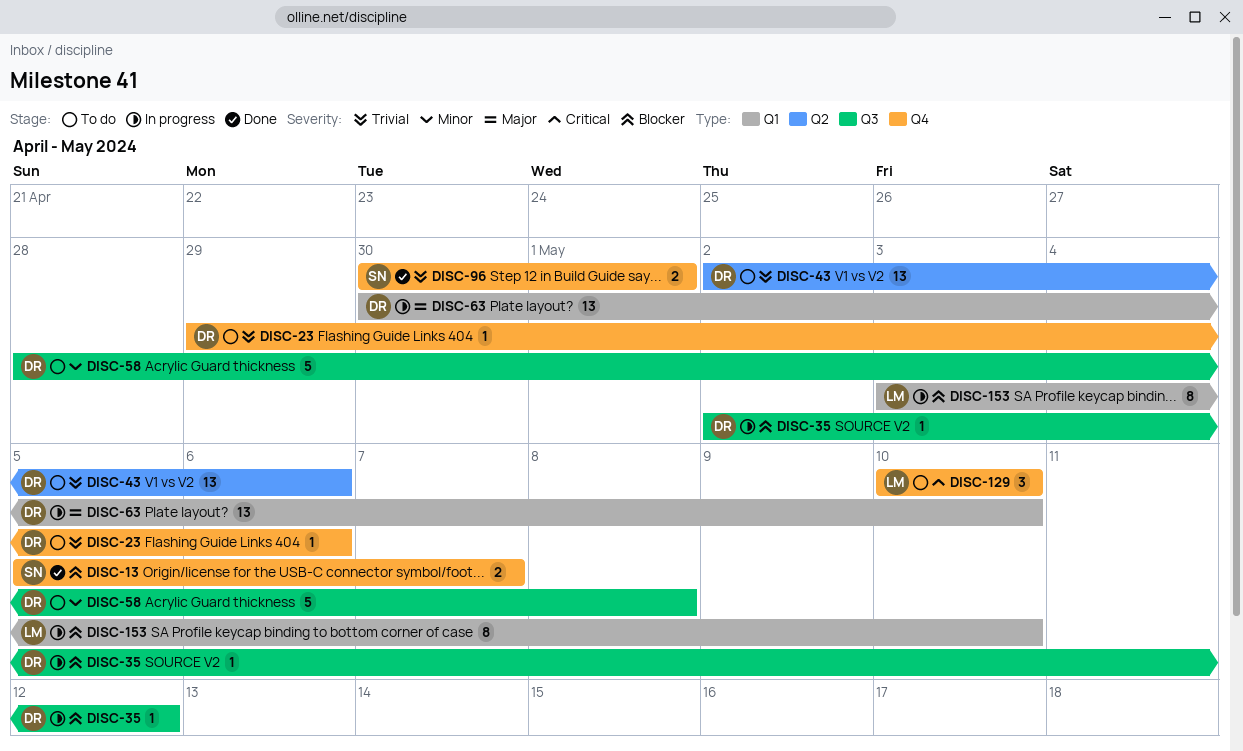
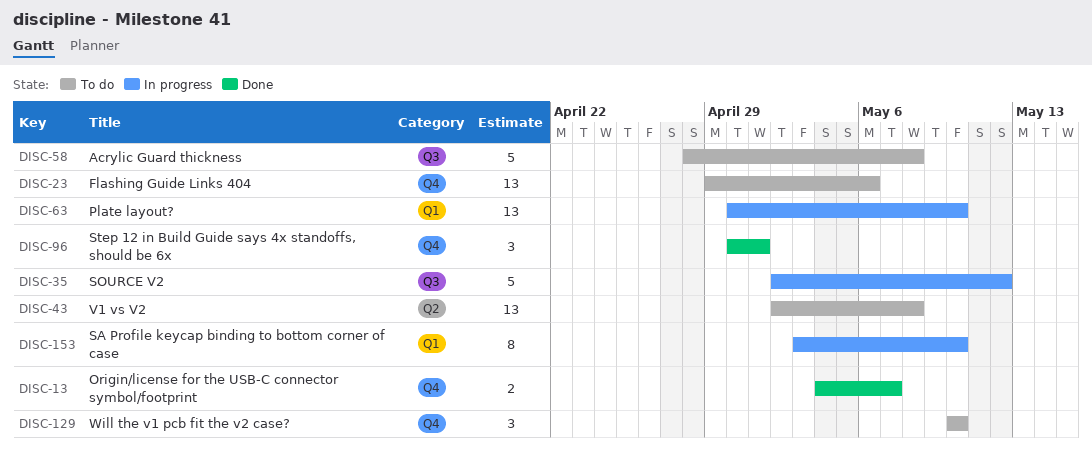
DISC-13, start: May 5 -> May 4
DISC-23, estimate: 1 -> 13
DISC-35, estimate: 1 -> 5
DISC-43, due: May 6 -> May 8
DISC-96, estimate: 2 -> 3

